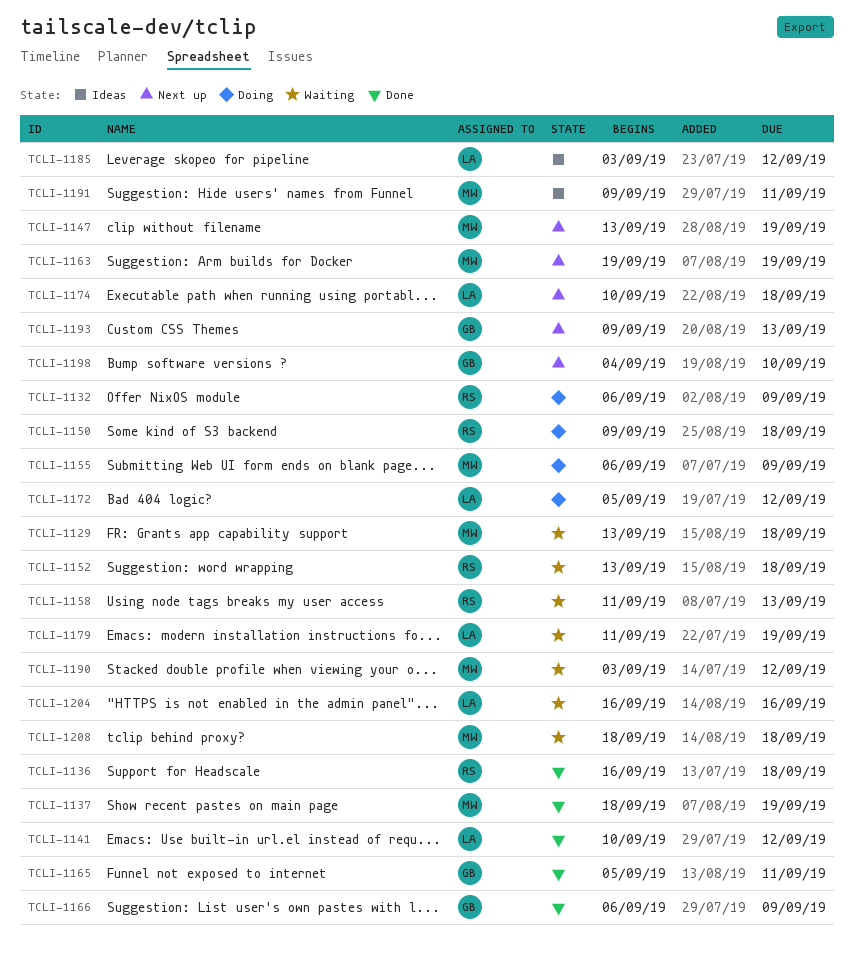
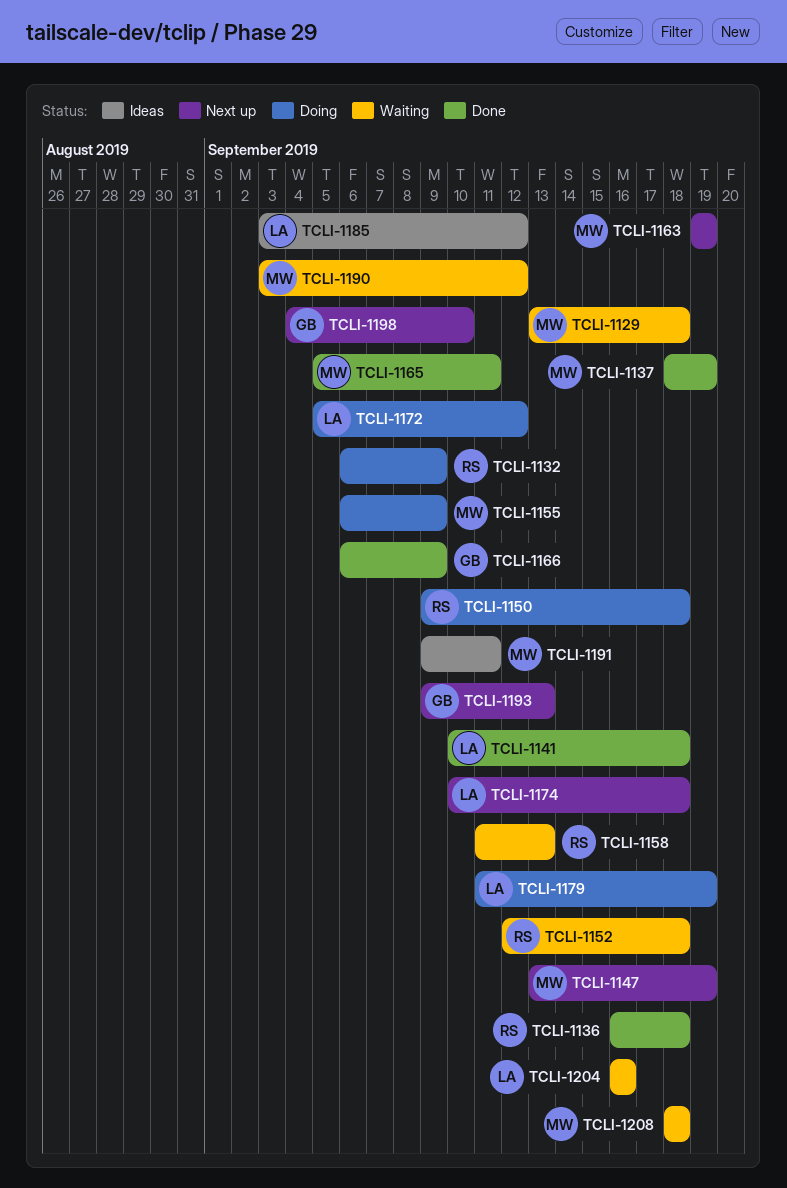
TCLI-1141, due: Sep 12 -> Sep 18
TCLI-1152, start: Sep 13 -> Sep 12
TCLI-1165, owner: GB -> MW
TCLI-1179, status: Waiting -> Doing

